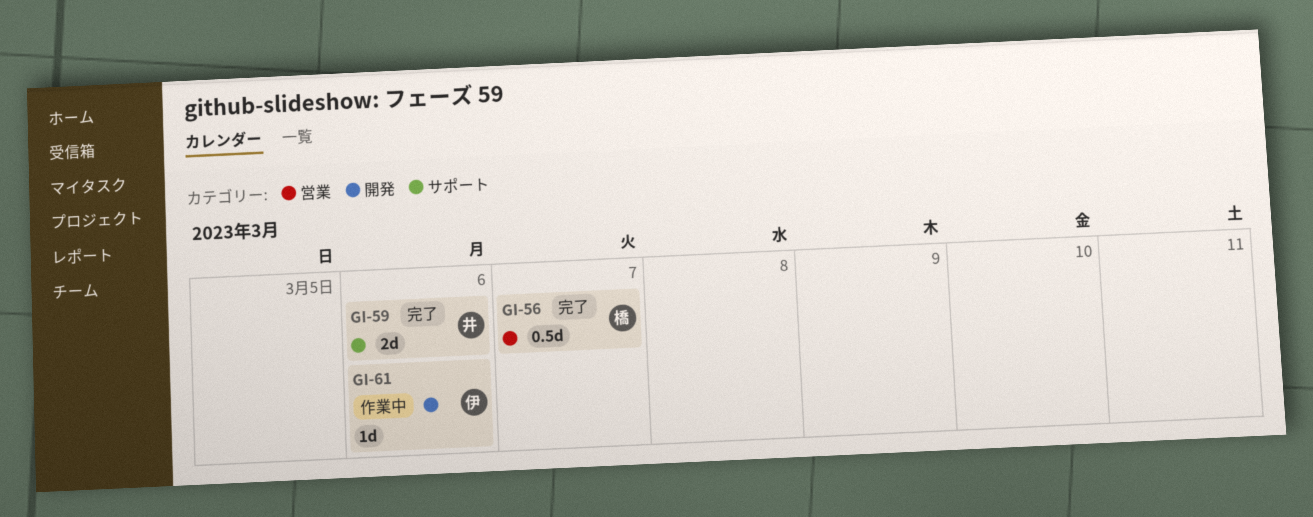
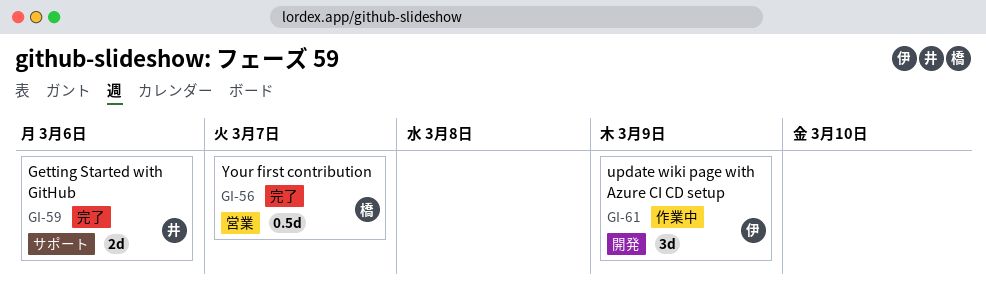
GI-61, estimate: 1d -> 3d
GI-61, due: Mar 6 -> Mar 9

